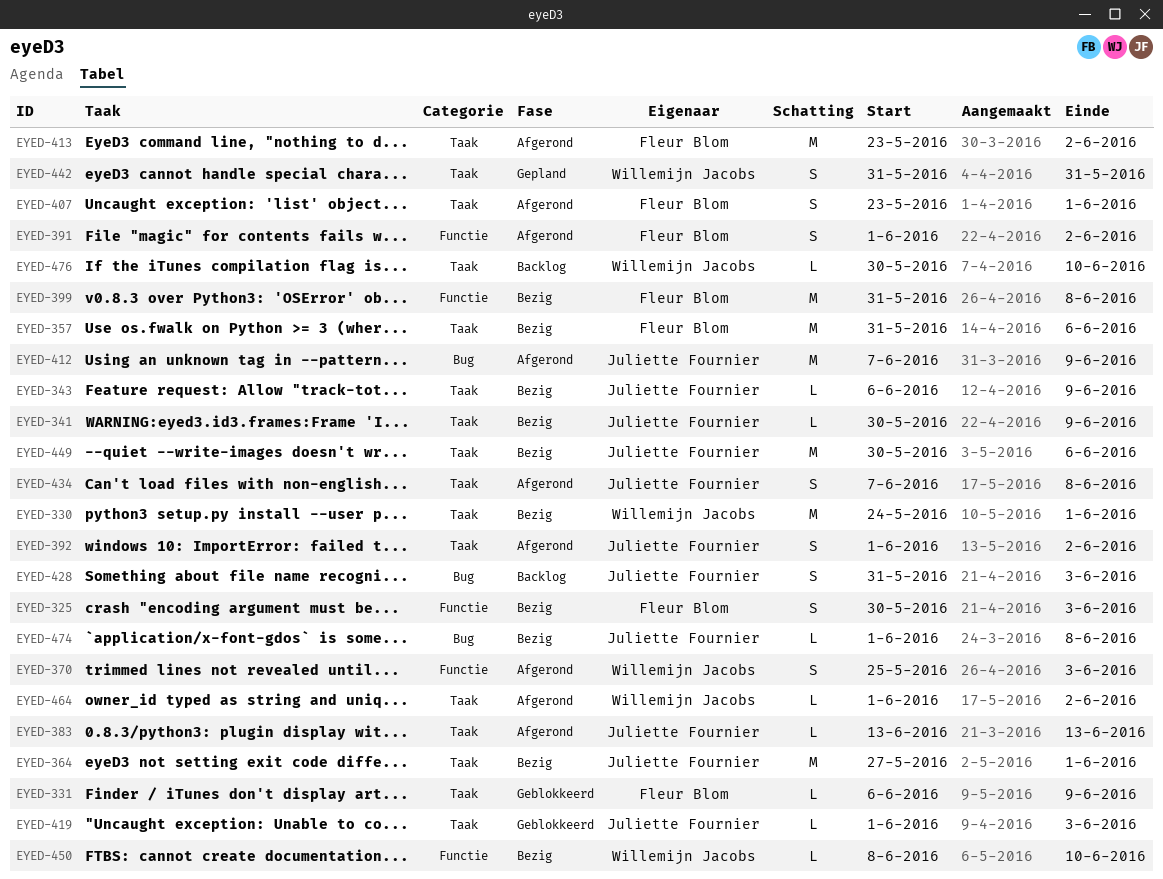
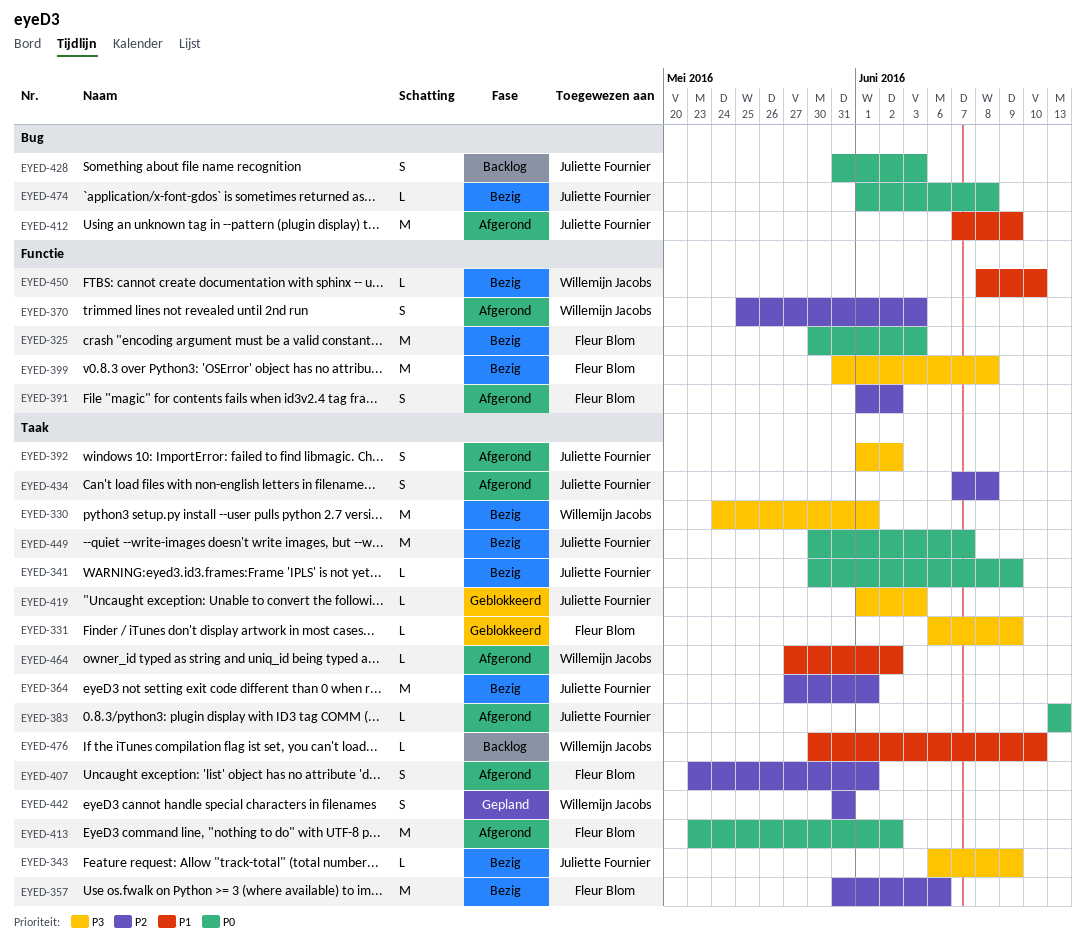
EYED-325, estimate: S -> M
EYED-449, due: Jun 6 -> Jun 7
EYED-464, start: Jun 1 -> May 27

